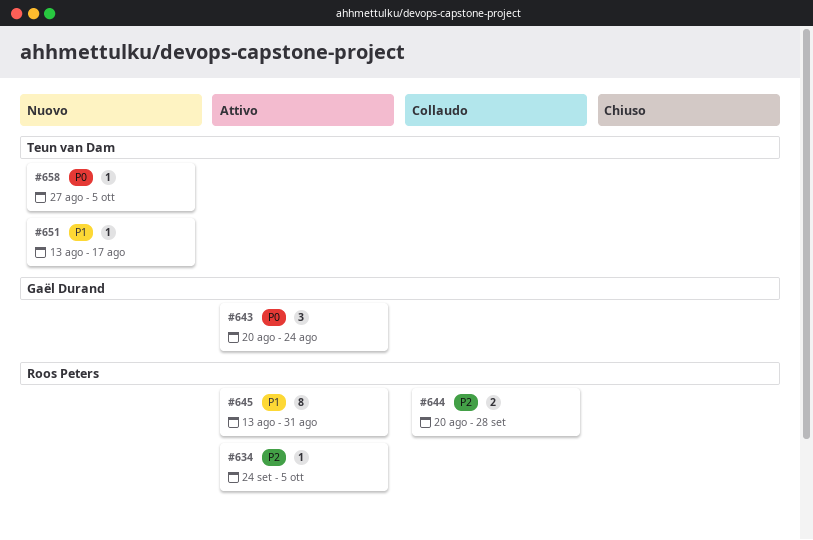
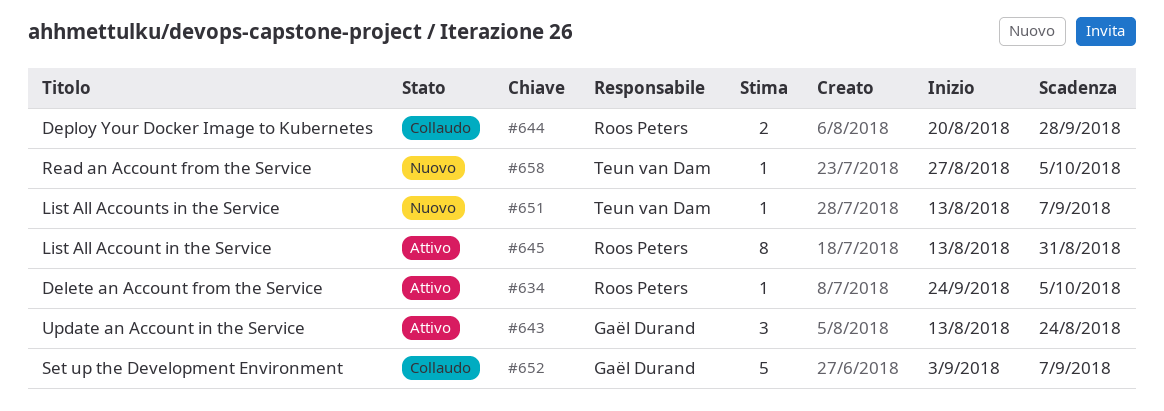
#643, start: Aug 20 -> Aug 13
#651, due: Aug 17 -> Sep 7
#652: none -> present

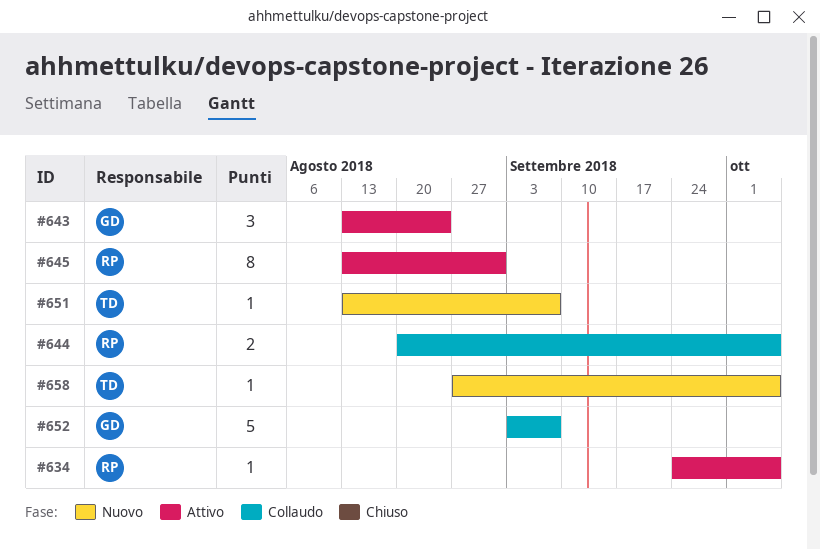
#644, due: Sep 28 -> Oct 5

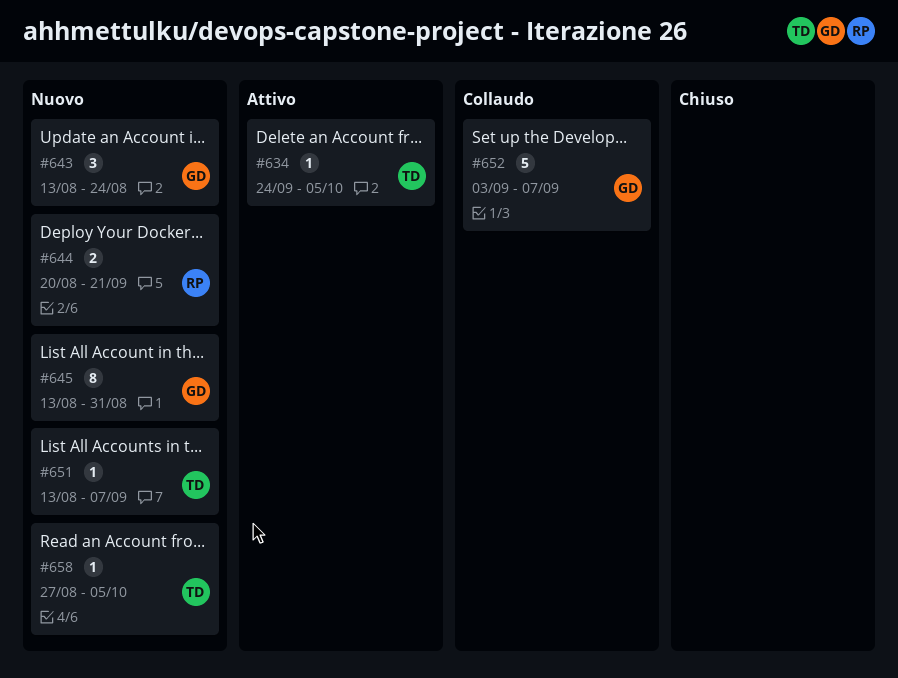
#634, owner: RP -> TD
#643, status: Attivo -> Nuovo
#644, status: Collaudo -> Nuovo
#644, due: Oct 5 -> Sep 21
#645, status: Attivo -> Nuovo
#645, owner: RP -> GD

